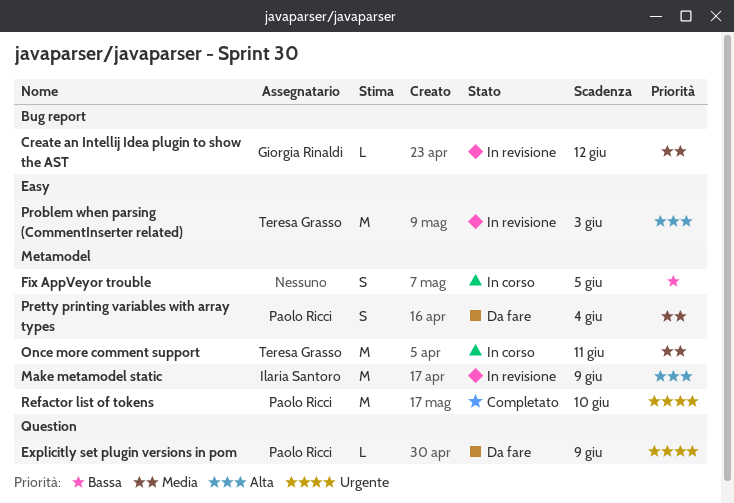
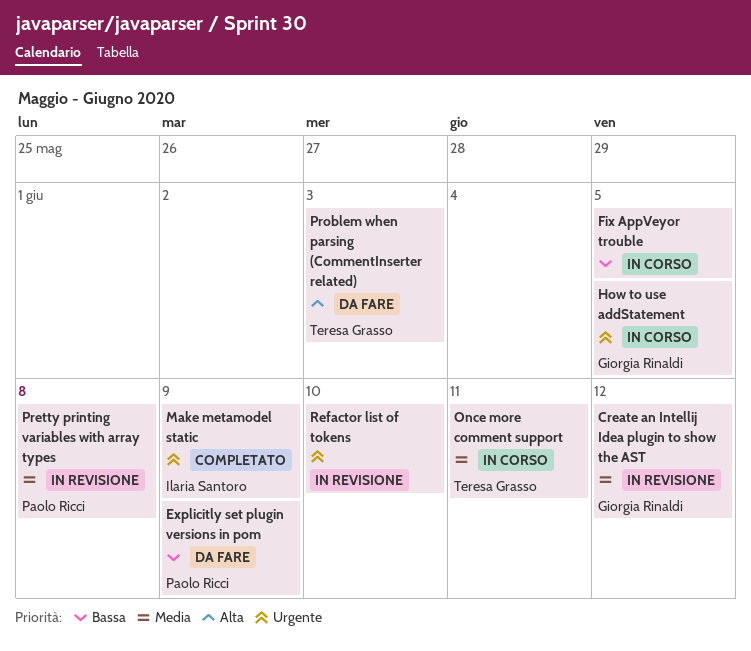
Explicitly set plugin versions in pom, priority: Urgente -> Bassa
How to use addStatement: none -> present
Make metamodel static, status: In revisione -> Completato
Make metamodel static, priority: Alta -> Urgente
Pretty printing variables with array types, status: Da fare -> In revisione
Pretty printing variables with array types, due: Jun 4 -> Jun 8
Problem when parsing (CommentInserter related), status: In revisione -> Da fare
Refactor list of tokens, status: Completato -> In revisione
Refactor list of tokens, owner: Paolo Ricci -> none

